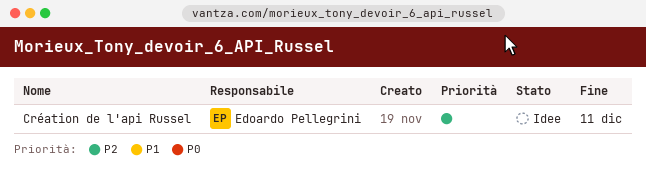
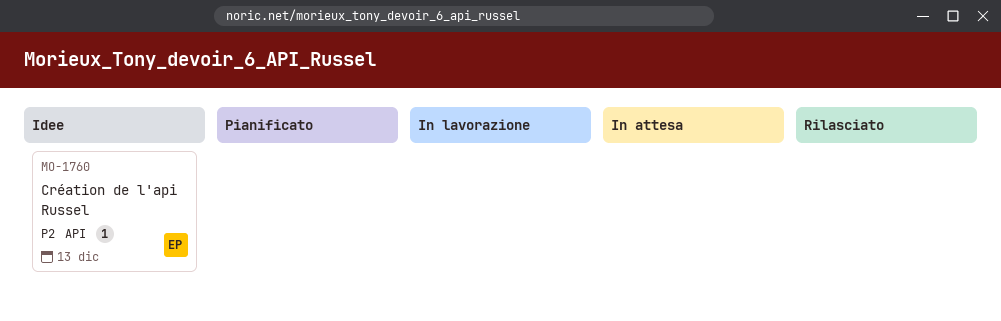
Création de l'api Russel, due: Dec 11 -> Dec 13

